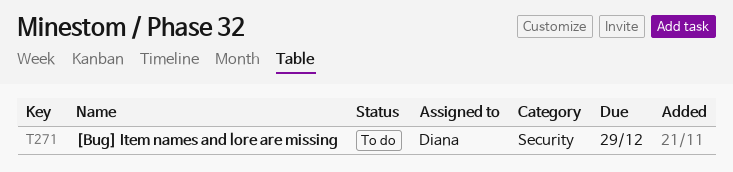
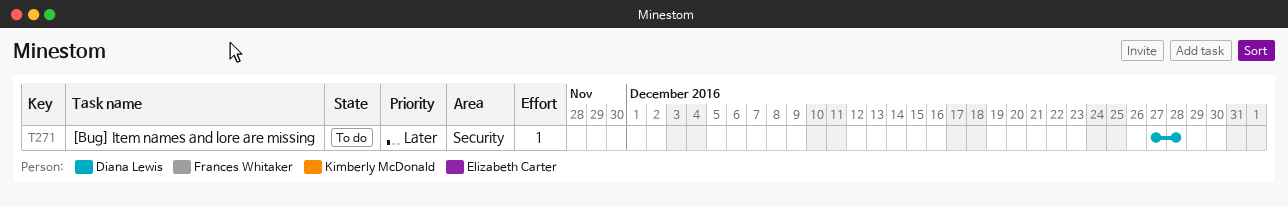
T271, due: Dec 29 -> Dec 28

